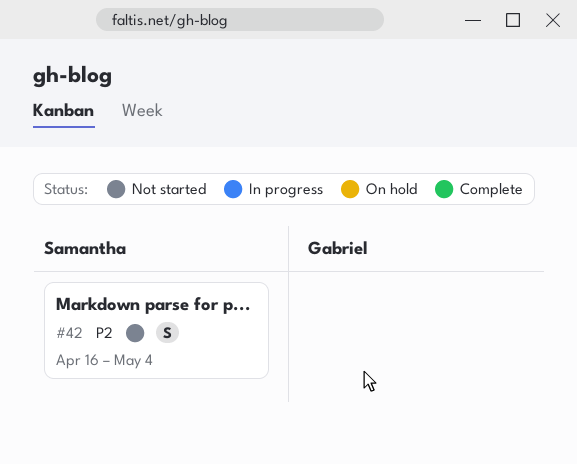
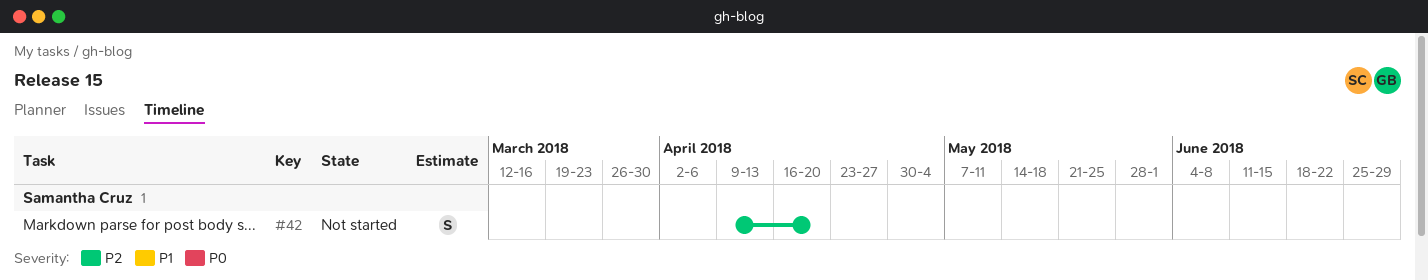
#42, start: Apr 16 -> Apr 9
#42, due: May 4 -> Apr 20

